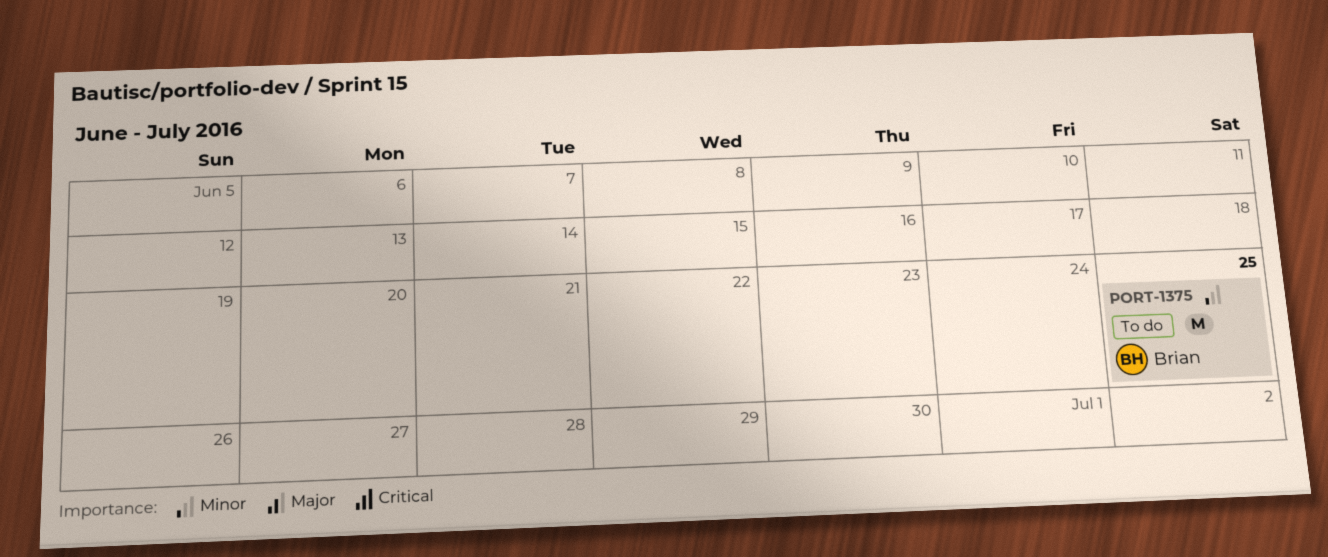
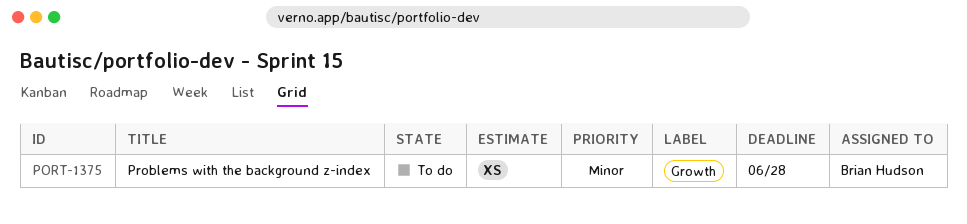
PORT-1375, estimate: M -> XS
PORT-1375, due: Jun 25 -> Jun 28

